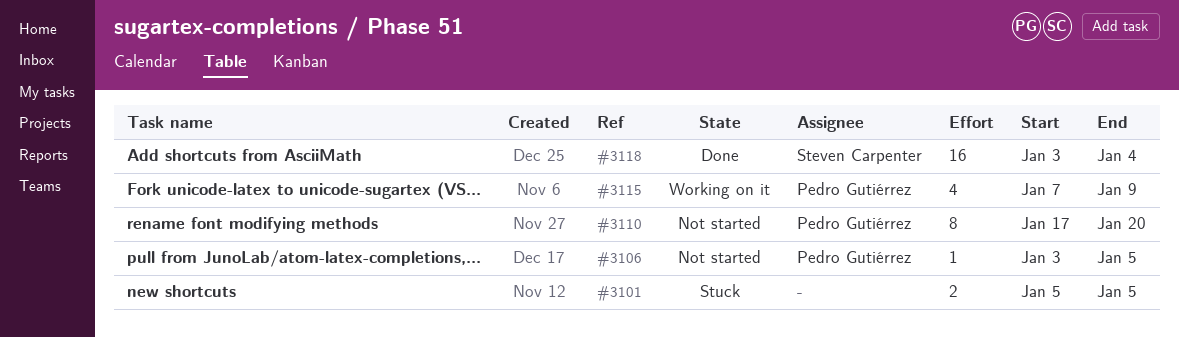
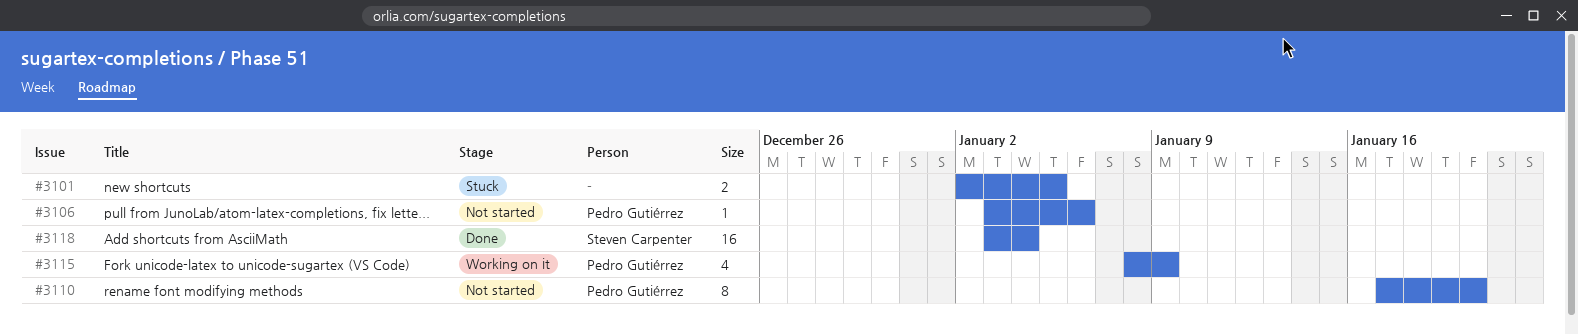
#3101, start: Jan 5 -> Jan 2
#3106, due: Jan 5 -> Jan 6
#3115, start: Jan 7 -> Jan 8

